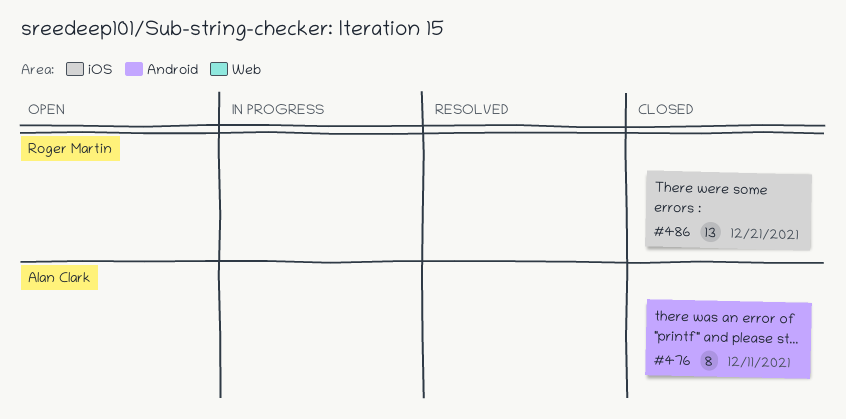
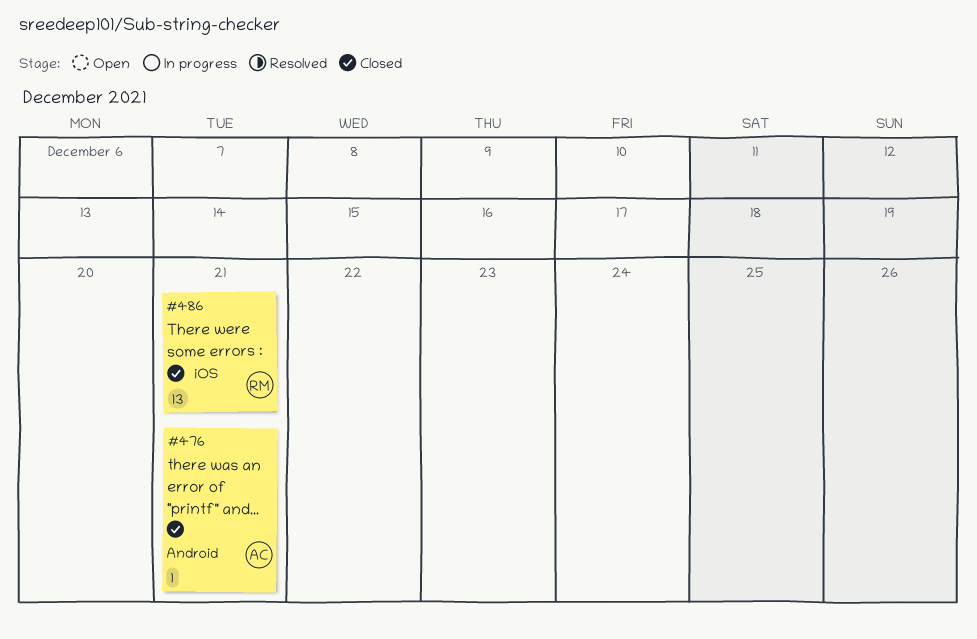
#476, estimate: 8 -> 1
#476, due: Dec 11 -> Dec 21

